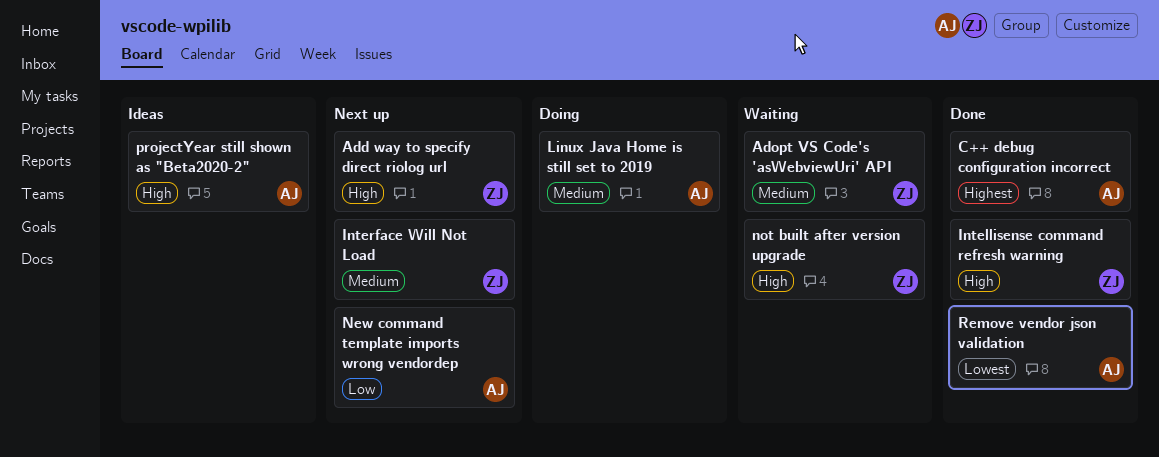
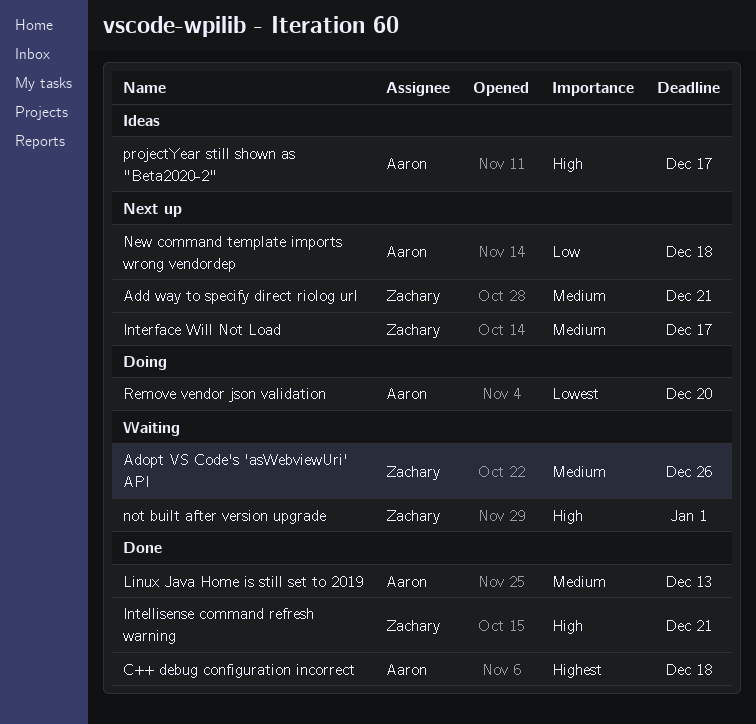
Add way to specify direct riolog url, priority: High -> Medium
Linux Java Home is still set to 2019, status: Doing -> Done
Remove vendor json validation, status: Done -> Doing

